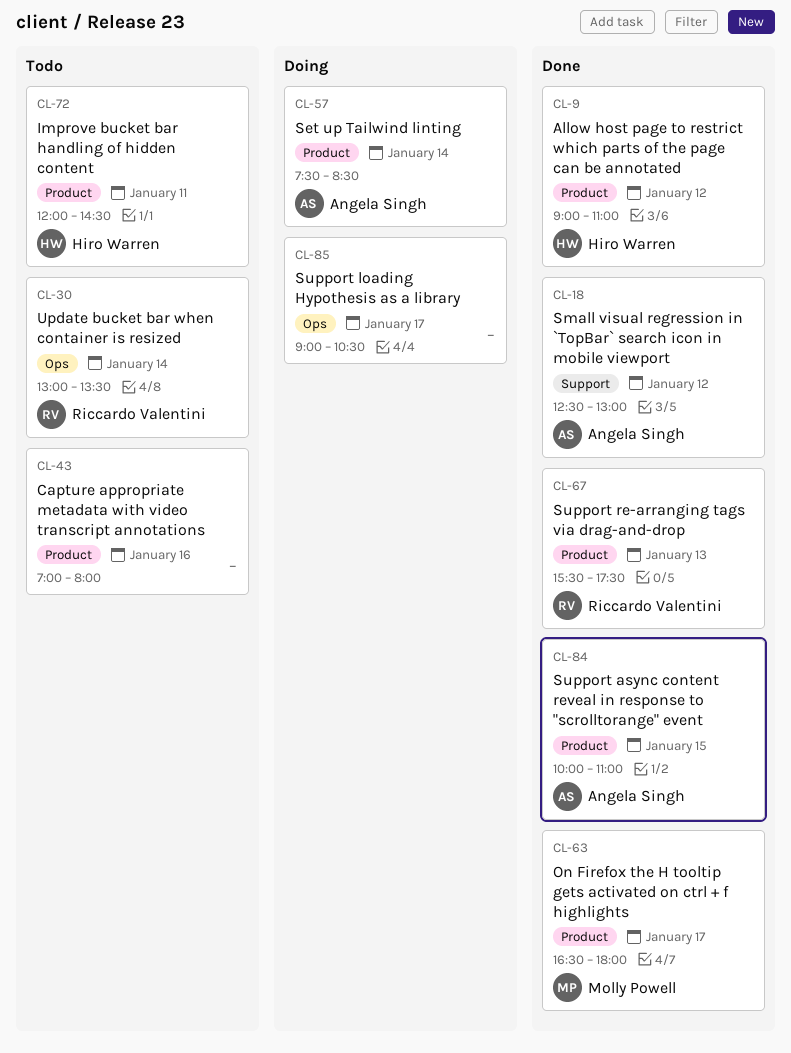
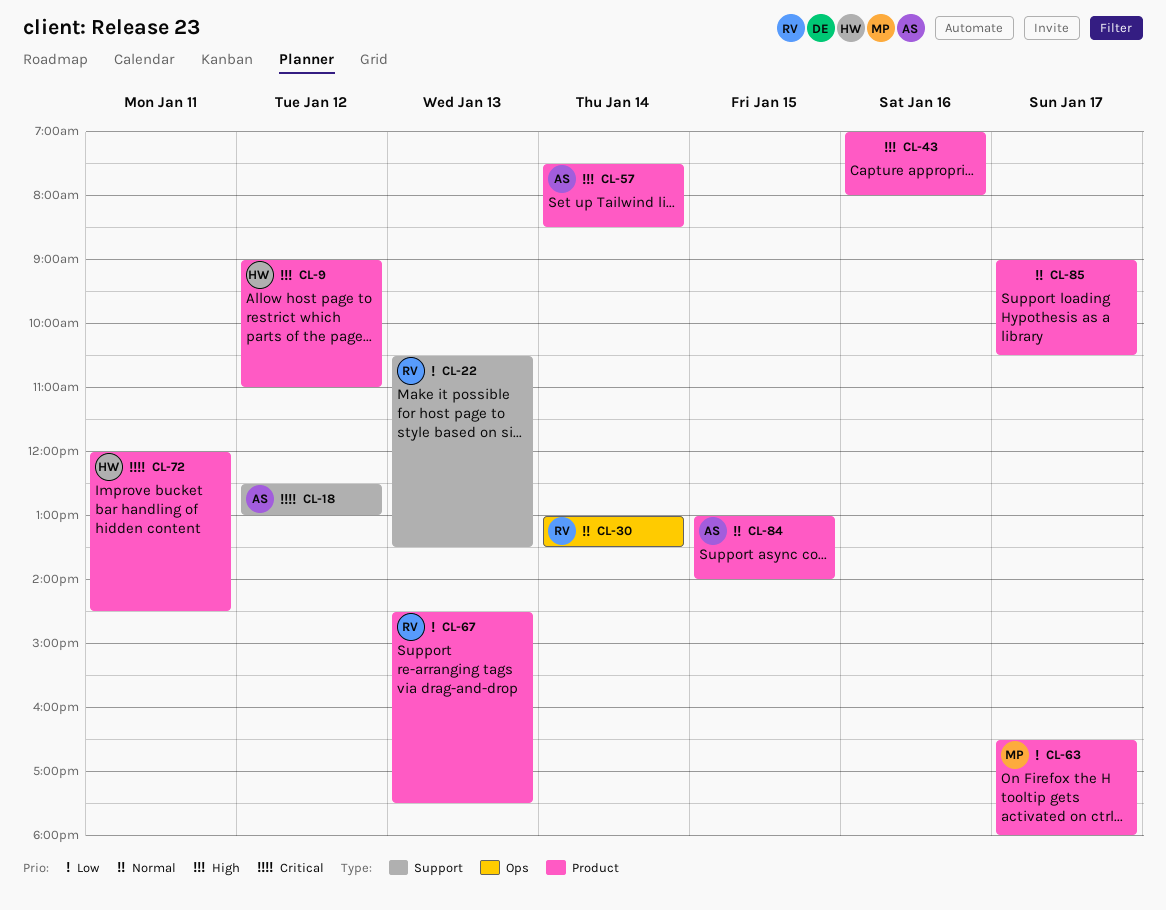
CL-22: none -> present
CL-67, begins: 15:30 -> 14:30
CL-84, begins: 10:00 -> 13:00
CL-84, ends: 11:00 -> 14:00
CL-85, label: Ops -> Product

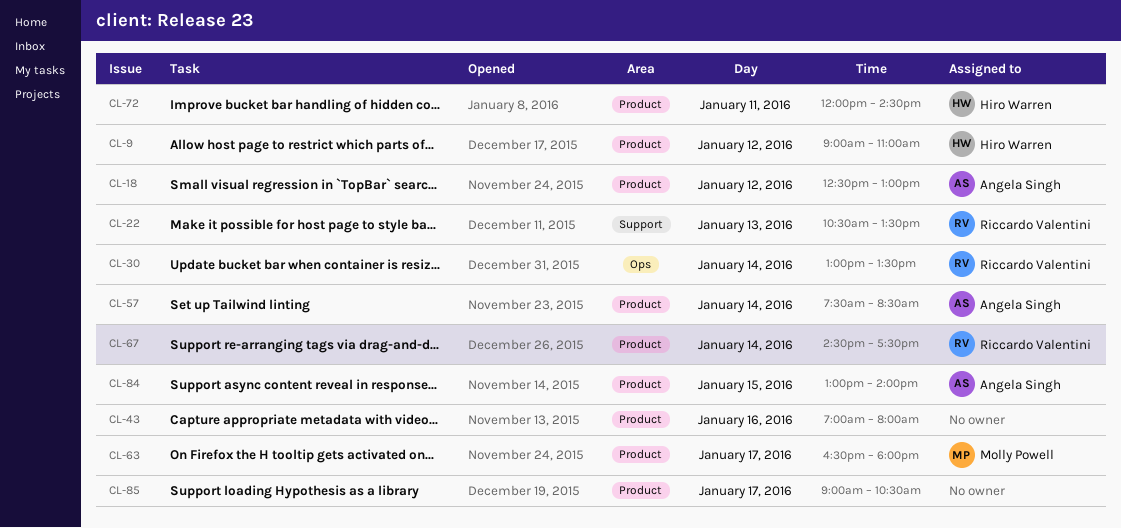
CL-18, label: Support -> Product
CL-67, day: Jan 13 -> Jan 14

